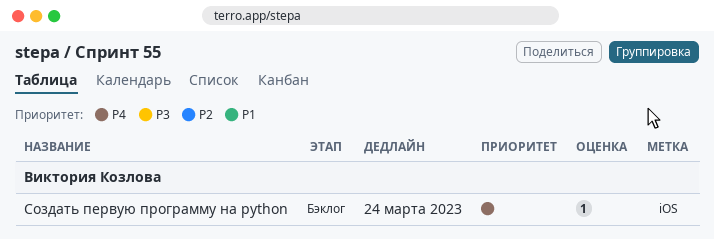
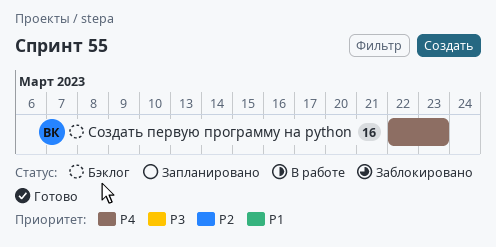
Создать первую программу на python, estimate: 1 -> 16
Создать первую программу на python, due: Mar 24 -> Mar 23

